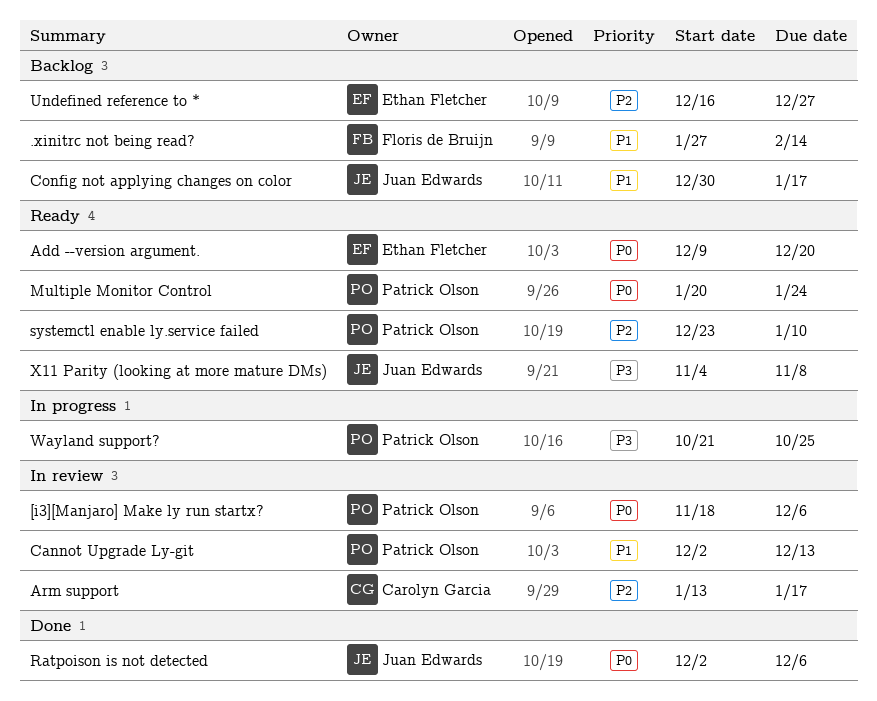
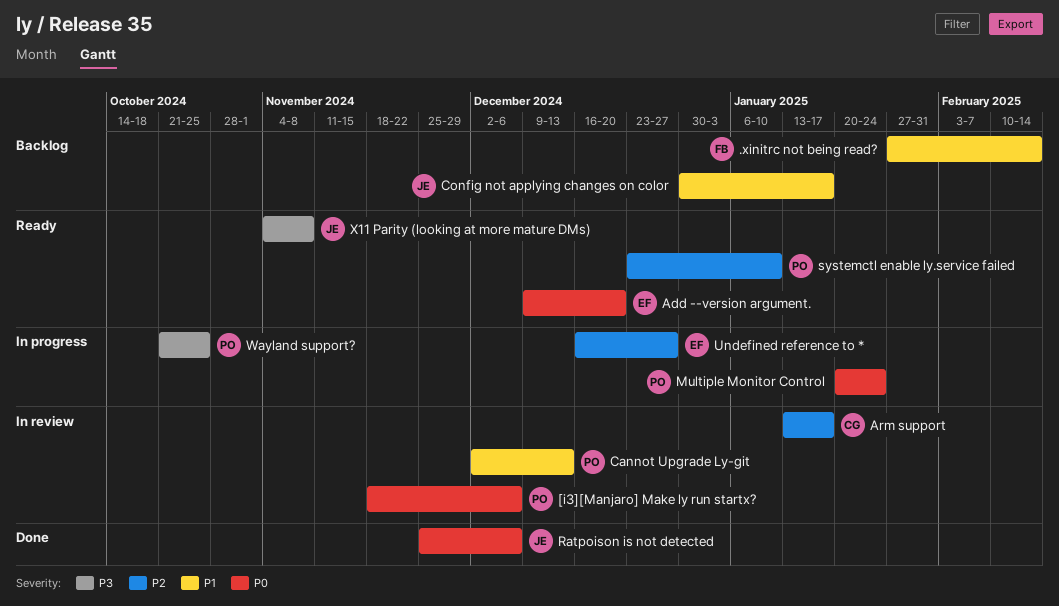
Multiple Monitor Control, status: Ready -> In progress
Ratpoison is not detected, start: Dec 2 -> Nov 25
Undefined reference to *, status: Backlog -> In progress

